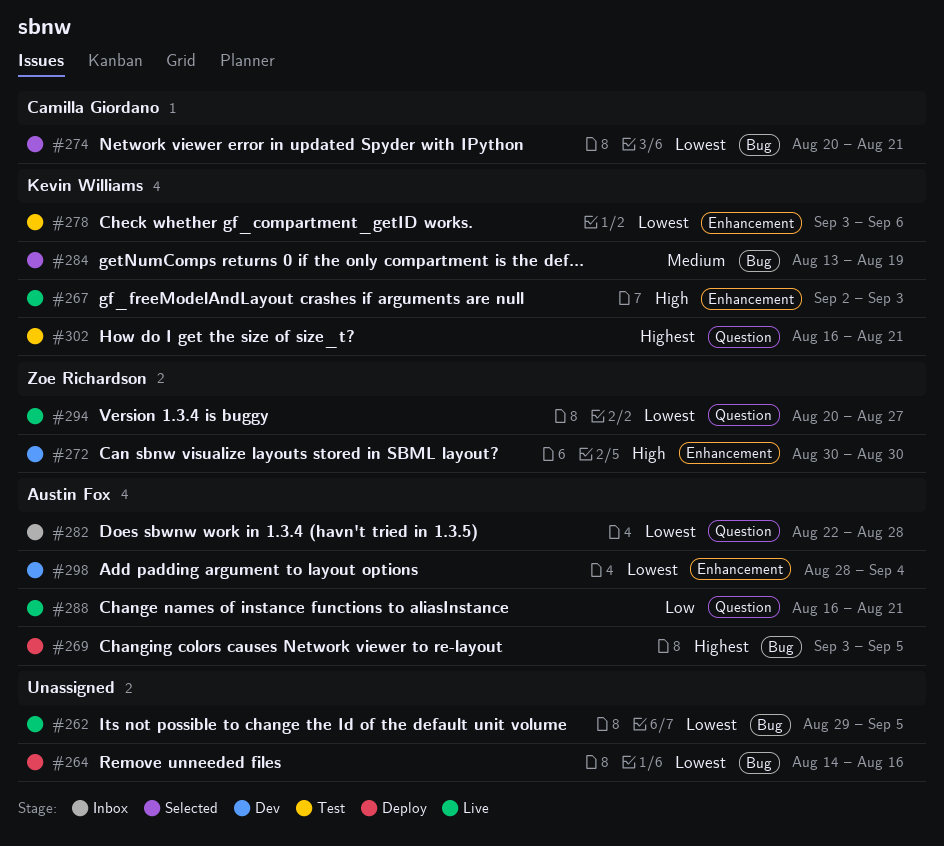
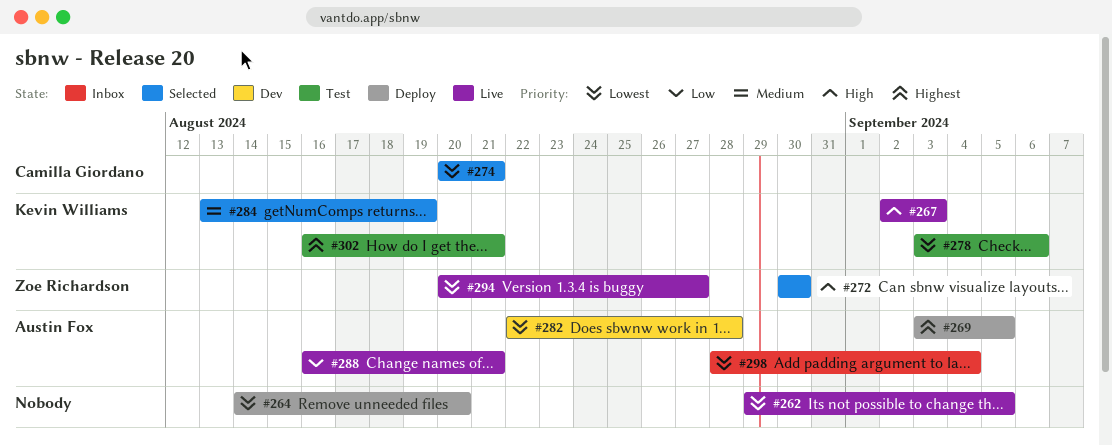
#264, due: Aug 16 -> Aug 20
#272, status: Dev -> Selected
#282, status: Inbox -> Dev
#298, status: Dev -> Inbox

